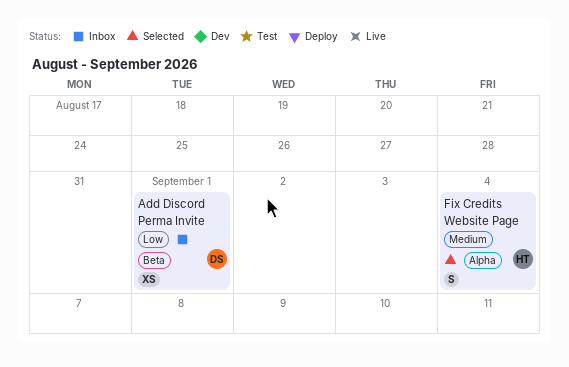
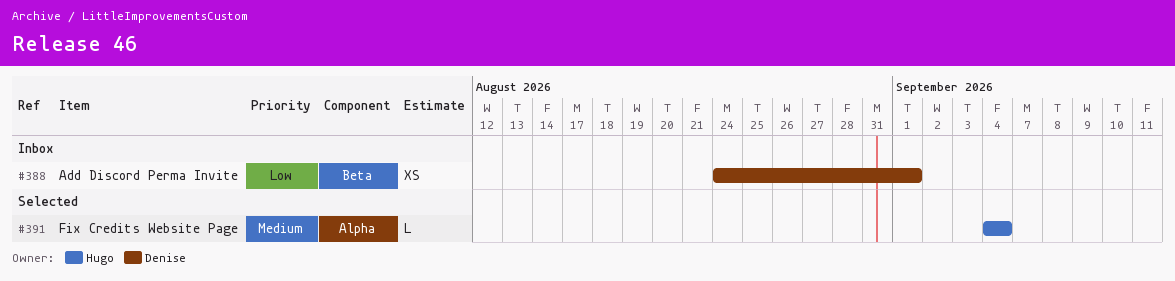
Fix Credits Website Page, estimate: S -> L

